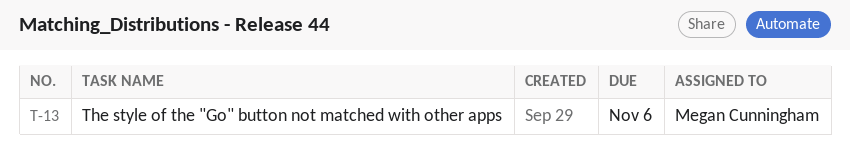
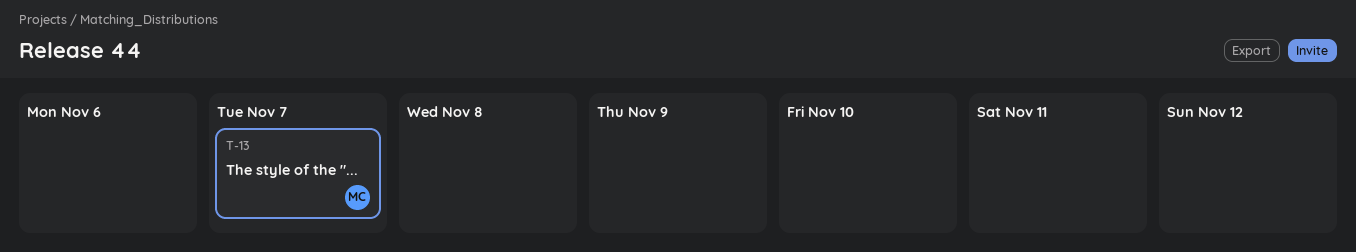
T-13, due: Nov 6 -> Nov 7

